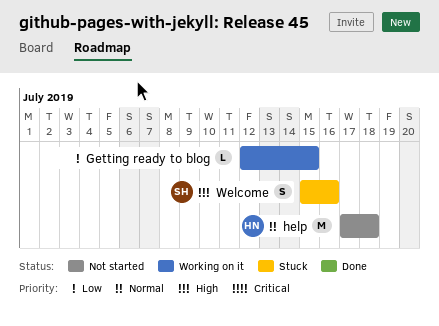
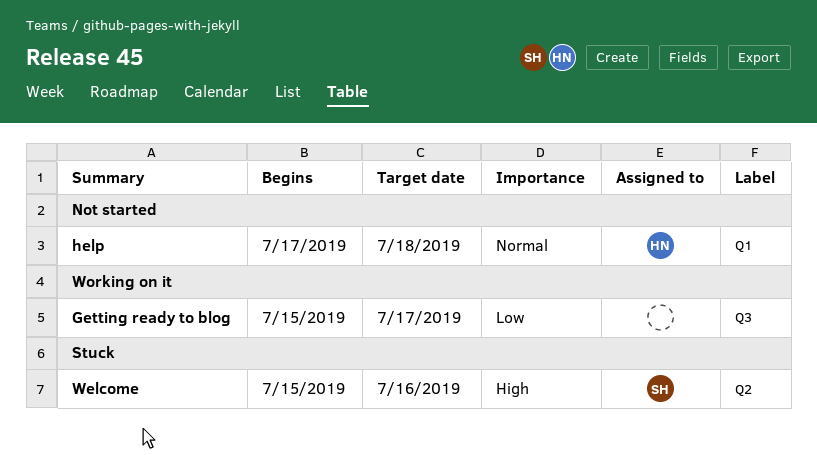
Getting ready to blog, start: Jul 12 -> Jul 15
Getting ready to blog, due: Jul 15 -> Jul 17

